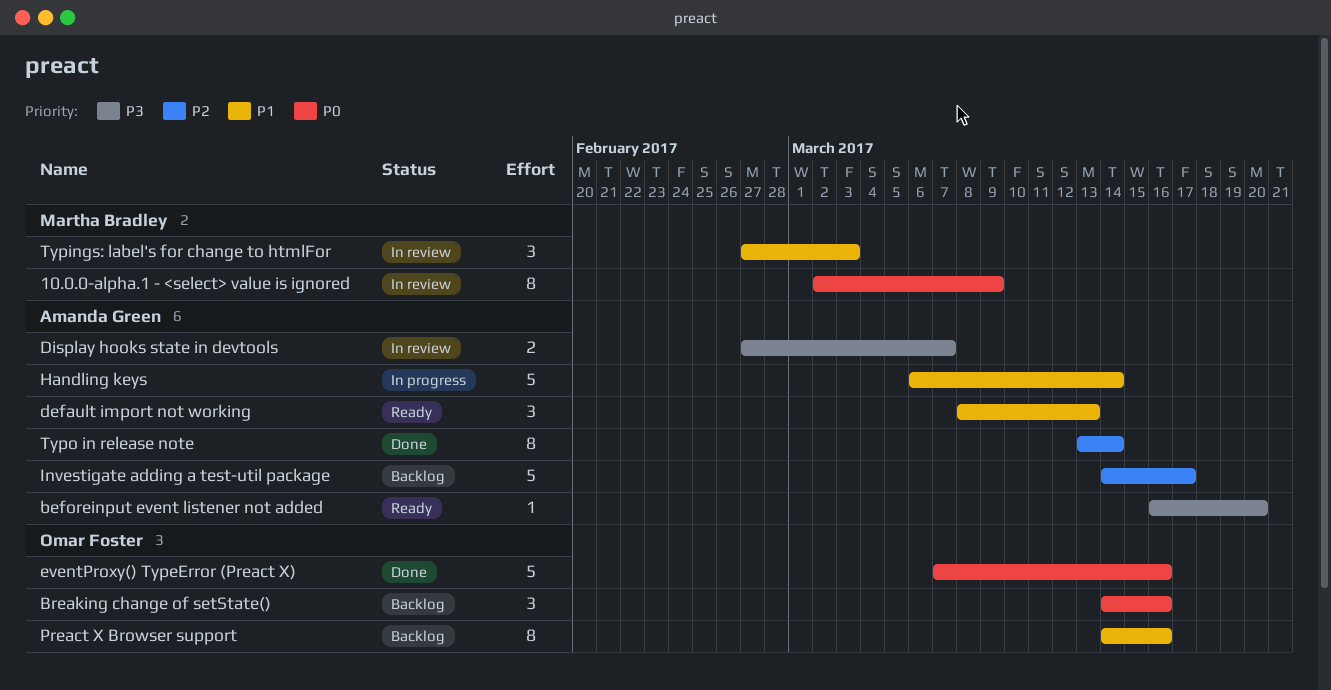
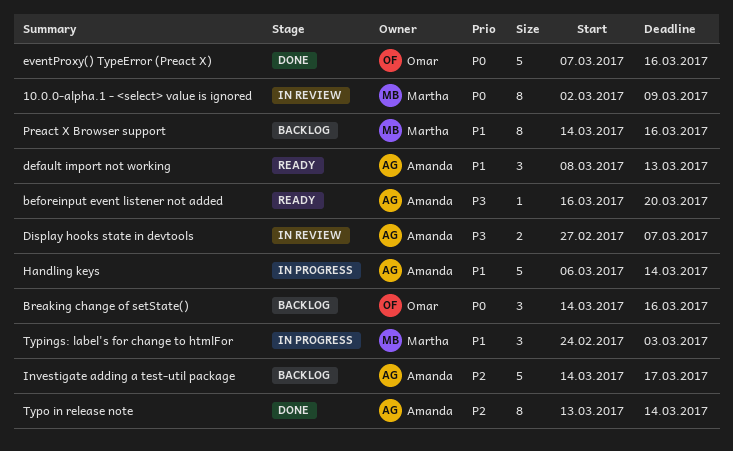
Preact X Browser support, owner: Omar Foster -> Martha Bradley
Typings: label's for change to htmlFor, status: In review -> In progress
Typings: label's for change to htmlFor, start: Feb 27 -> Feb 24

